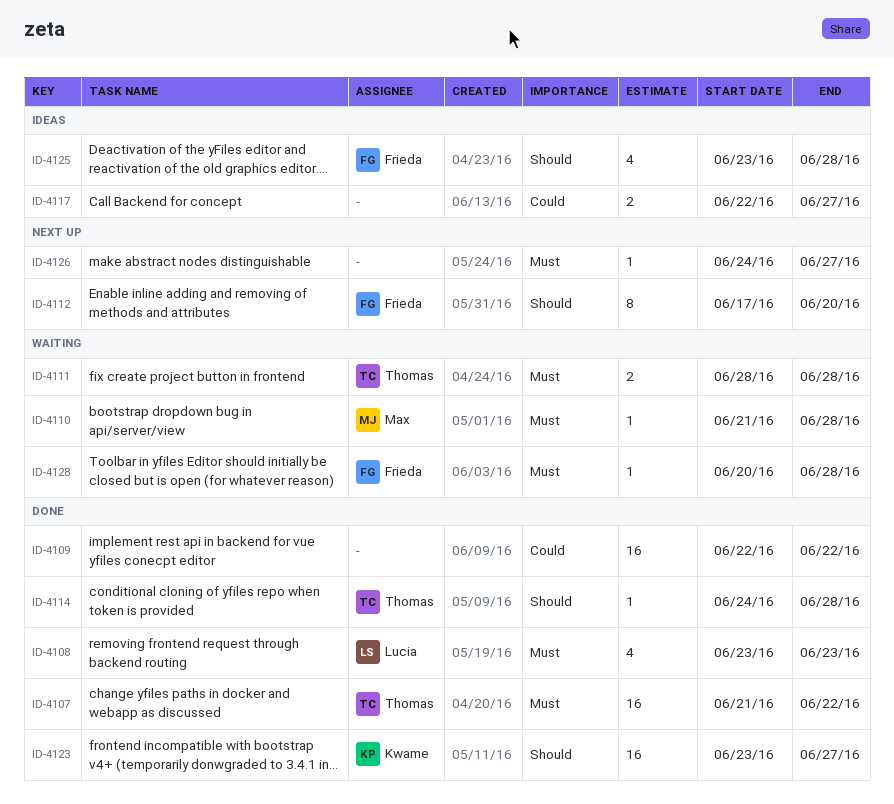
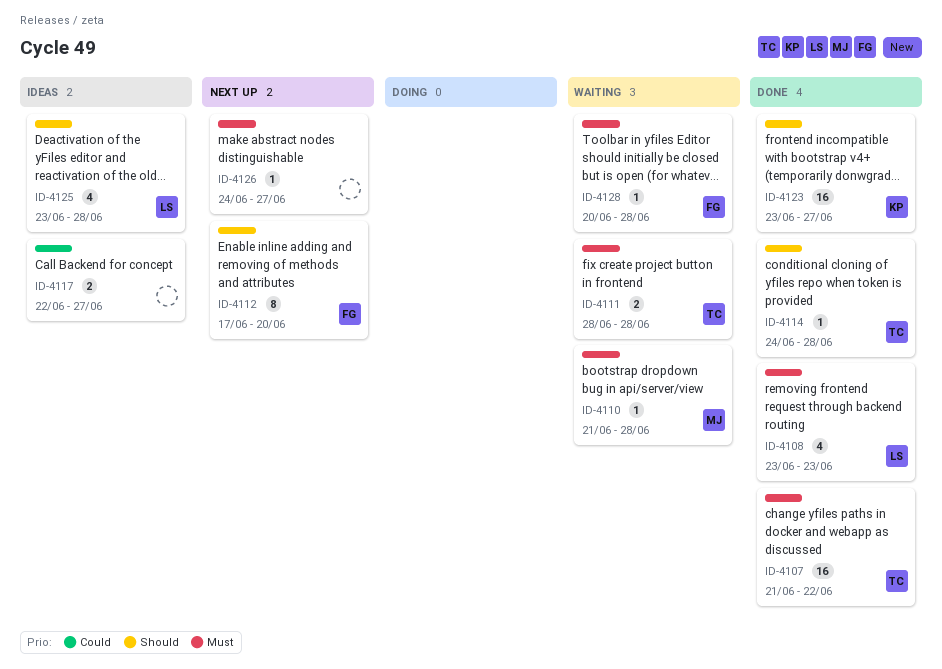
ID-4109: present -> none
ID-4125, owner: Frieda -> Lucia

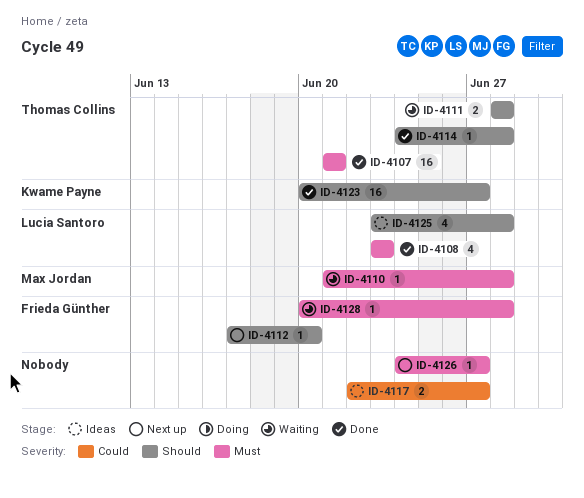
ID-4107, due: Jun 22 -> Jun 21
ID-4111, priority: Must -> Should
ID-4112, estimate: 8 -> 1
ID-4123, start: Jun 23 -> Jun 20

